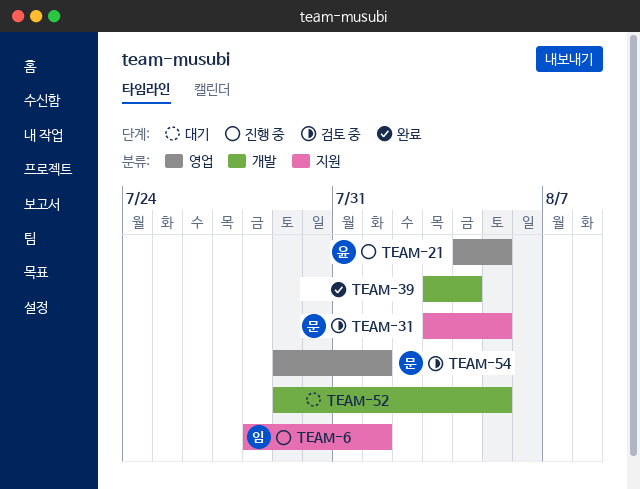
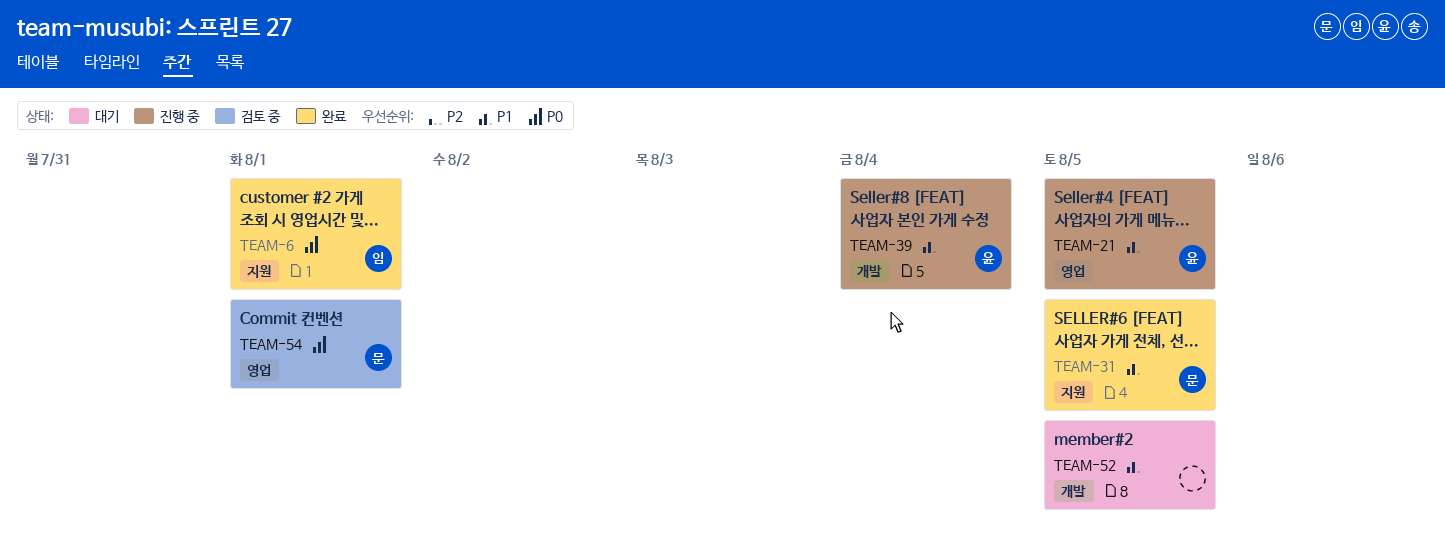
TEAM-6, status: 진행 중 -> 완료
TEAM-31, status: 검토 중 -> 완료
TEAM-39, status: 완료 -> 진행 중
TEAM-39, owner: none -> 윤

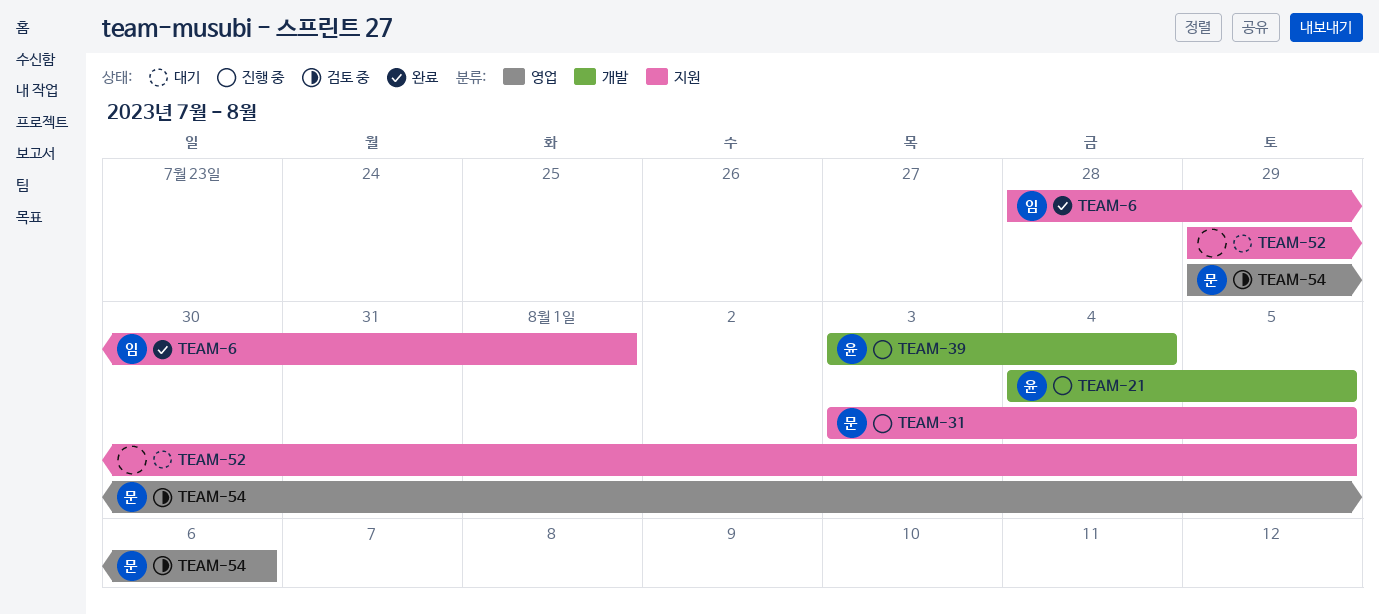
TEAM-21, label: 영업 -> 개발
TEAM-31, status: 완료 -> 진행 중
TEAM-52, label: 개발 -> 지원
TEAM-54, due: Aug 1 -> Aug 6

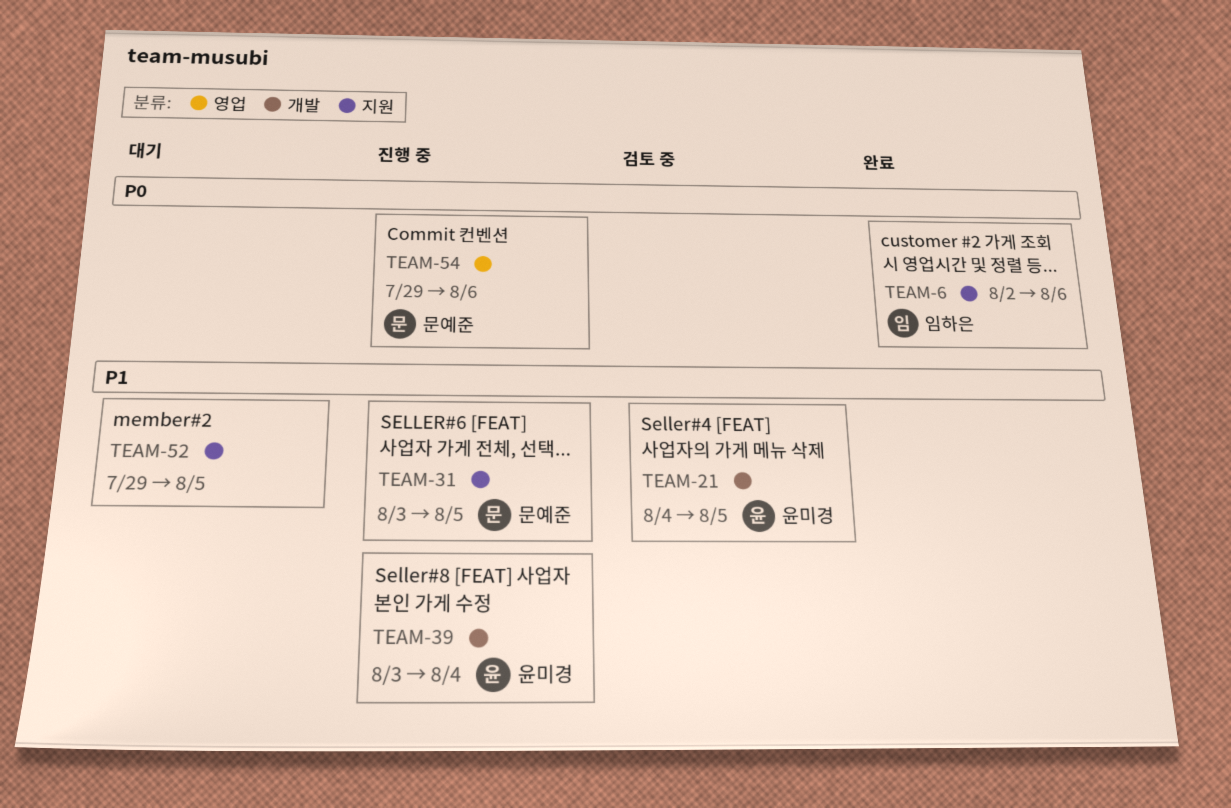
TEAM-6, start: Jul 28 -> Aug 2
TEAM-6, due: Aug 1 -> Aug 6
TEAM-21, status: 진행 중 -> 검토 중
TEAM-54, status: 검토 중 -> 진행 중

